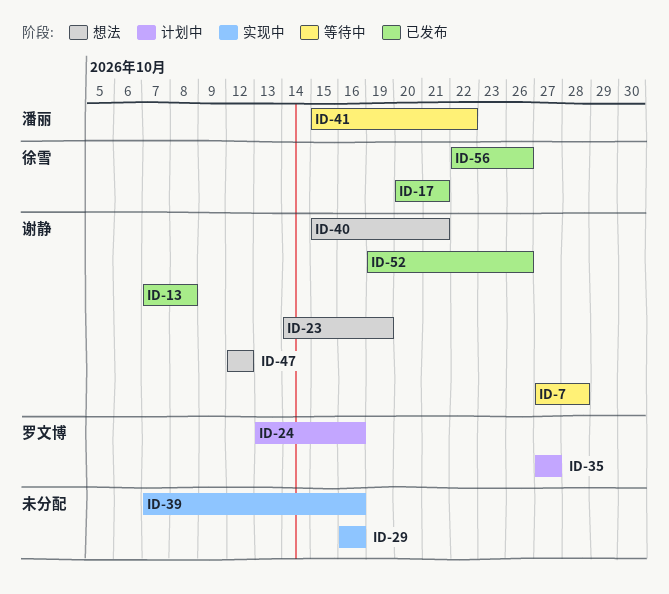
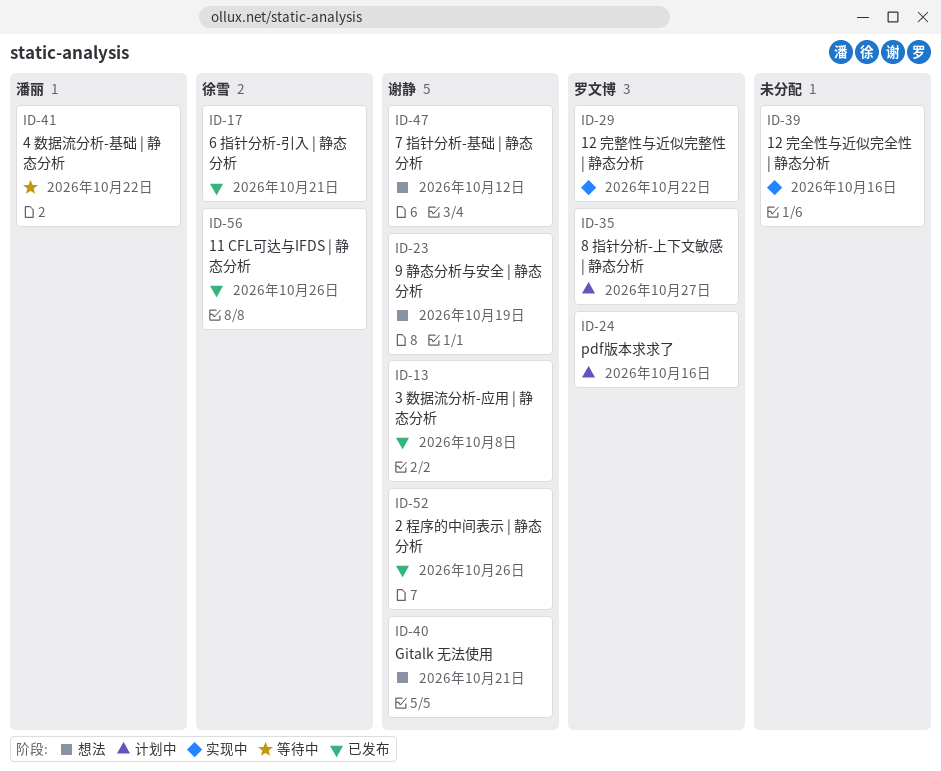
ID-7: present -> none
ID-29, owner: none -> 罗文博
ID-29, due: Oct 16 -> Oct 22

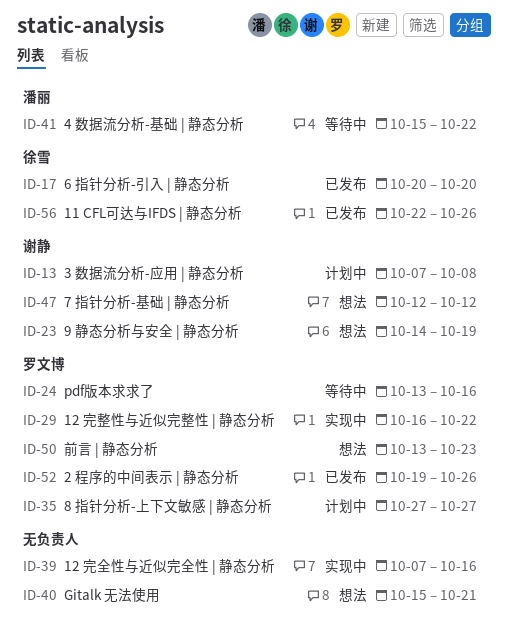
ID-13, status: 已发布 -> 计划中
ID-17, due: Oct 21 -> Oct 20
ID-24, status: 计划中 -> 等待中
ID-40, owner: 谢静 -> none
ID-50: none -> present
ID-52, owner: 谢静 -> 罗文博

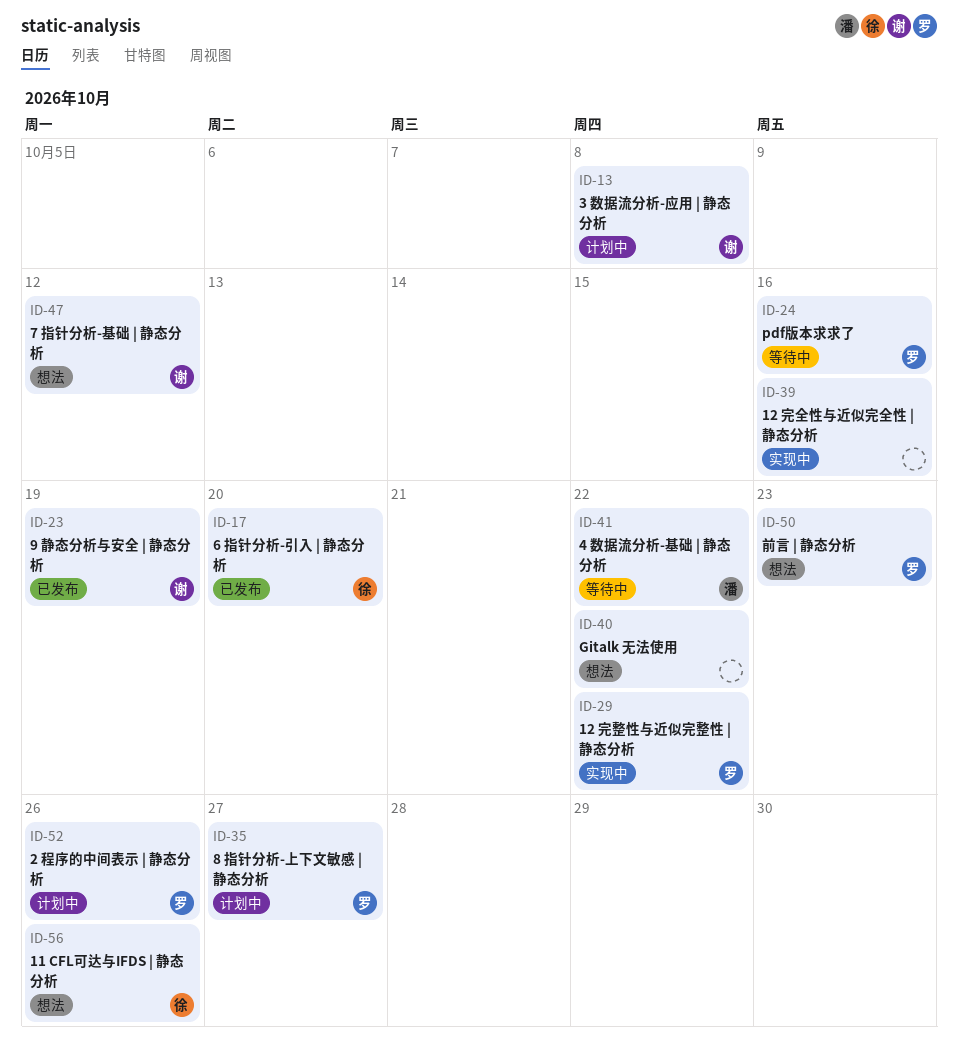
ID-23, status: 想法 -> 已发布
ID-40, due: Oct 21 -> Oct 22
ID-52, status: 已发布 -> 计划中
ID-56, status: 已发布 -> 想法

